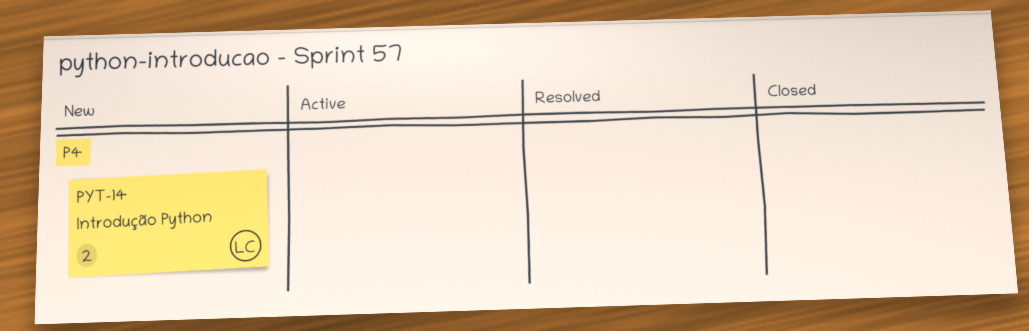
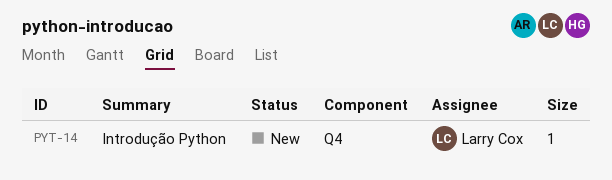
PYT-14, estimate: 2 -> 1

